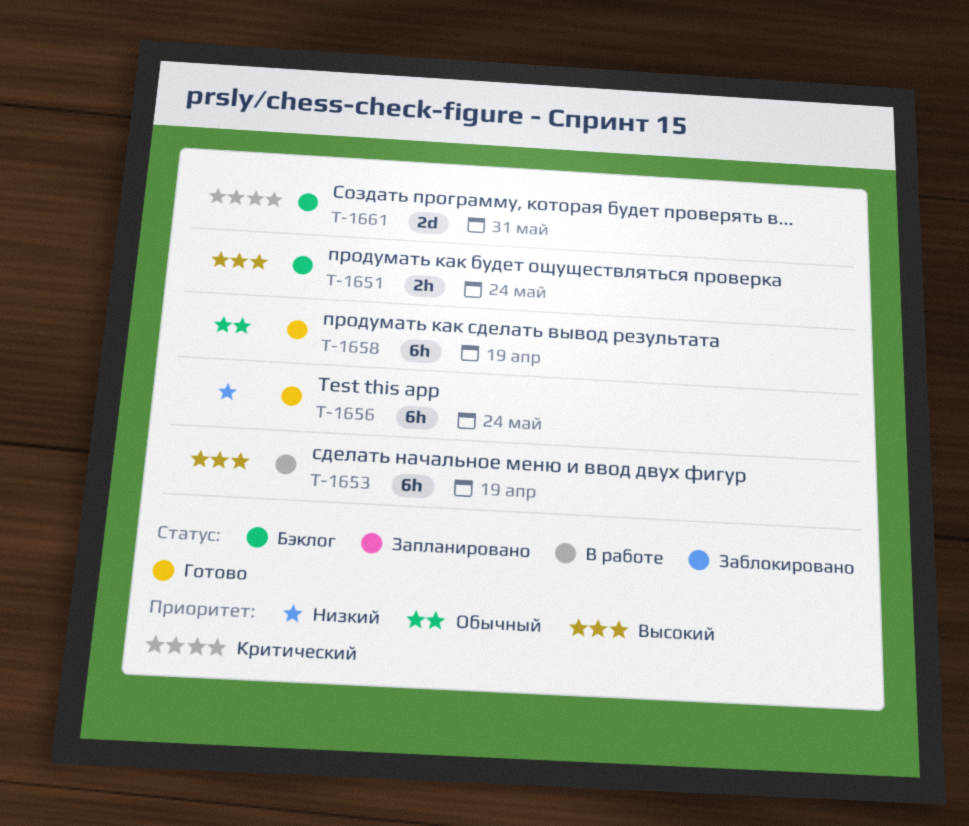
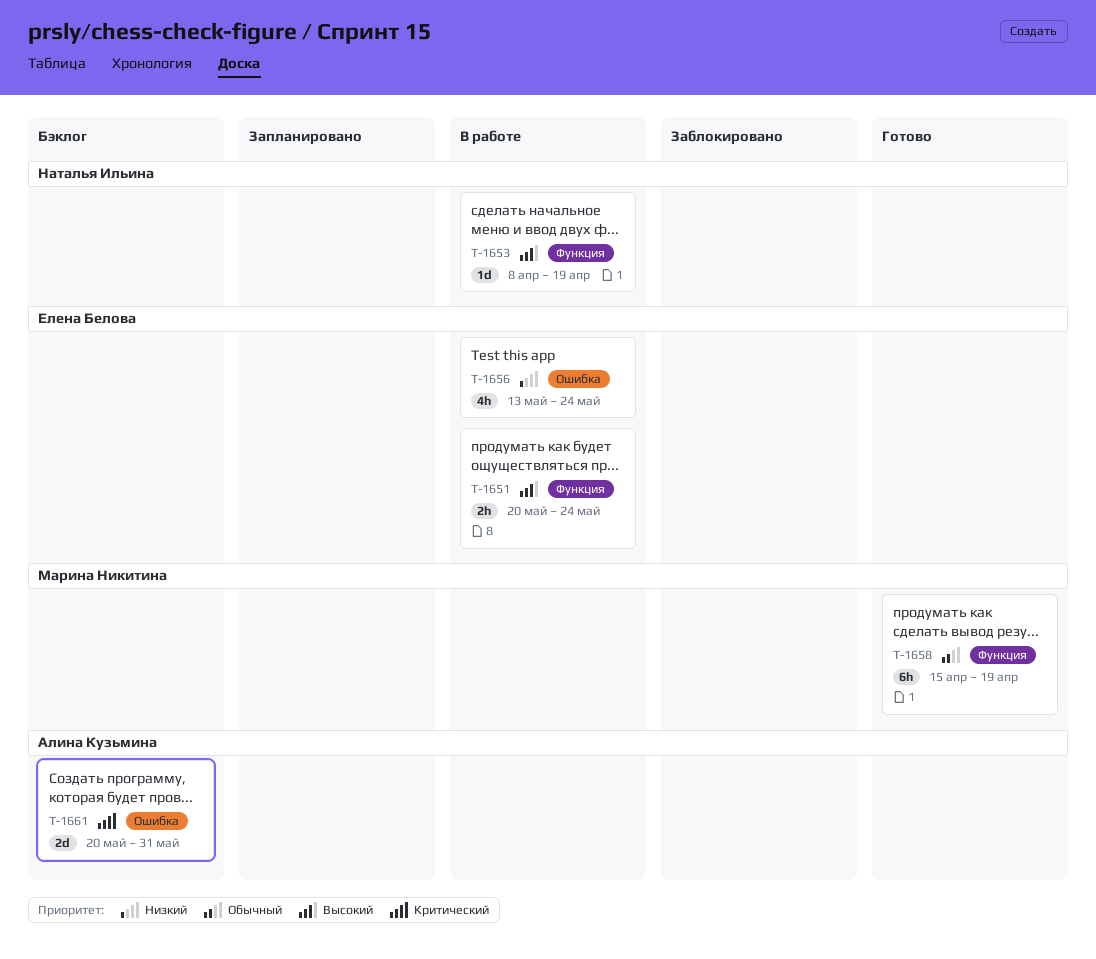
T-1651, status: Бэклог -> В работе
T-1653, estimate: 6h -> 1d
T-1656, status: Готово -> В работе
T-1656, estimate: 6h -> 4h

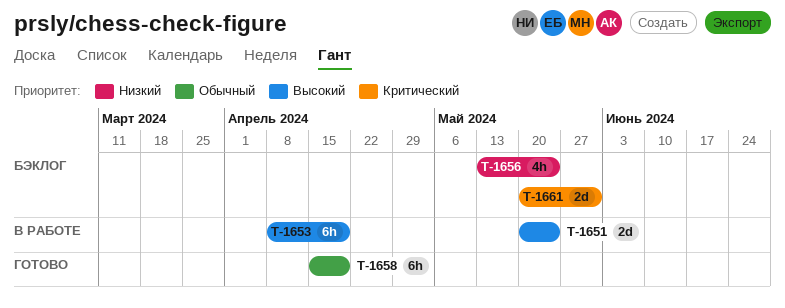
T-1651, estimate: 2h -> 2d
T-1653, estimate: 1d -> 6h
T-1656, status: В работе -> Бэклог

